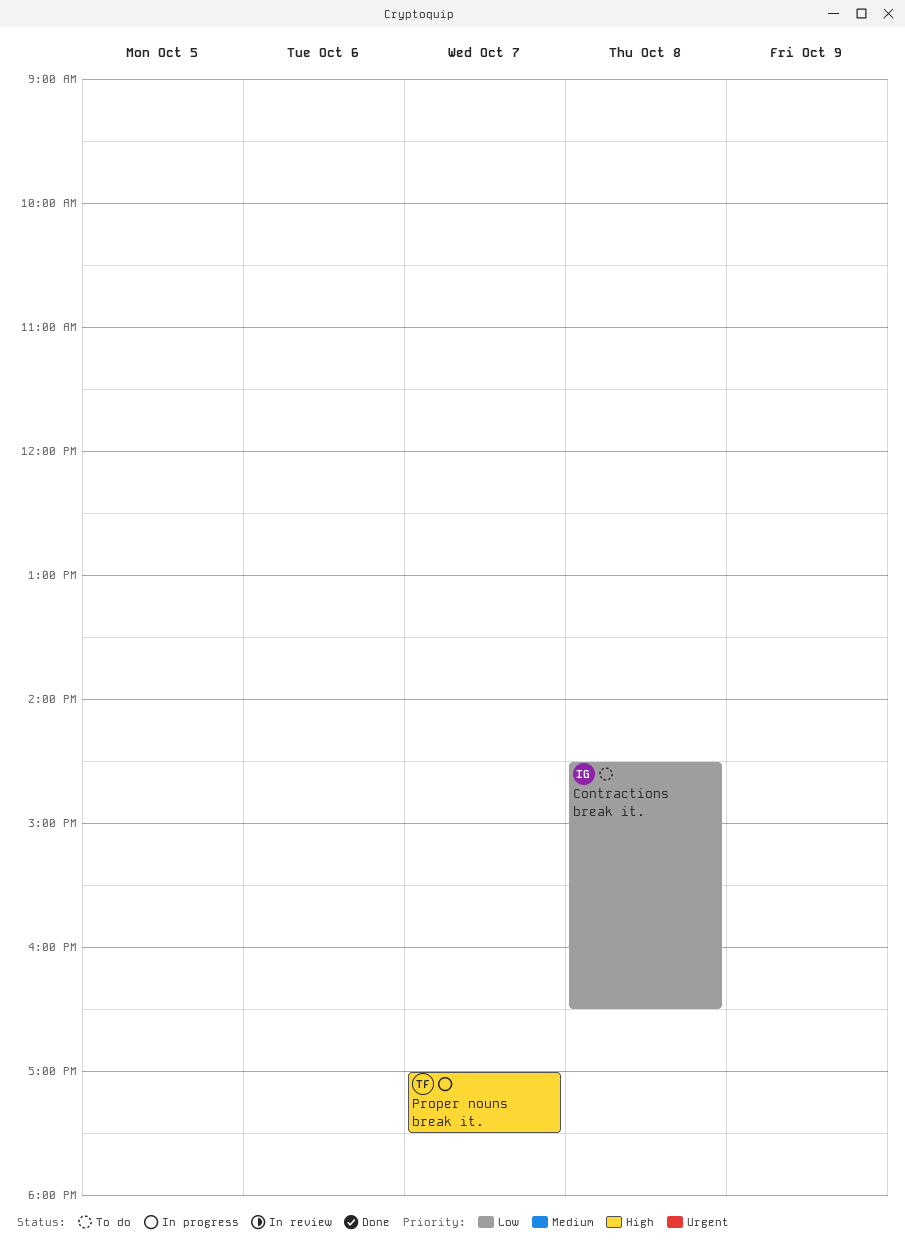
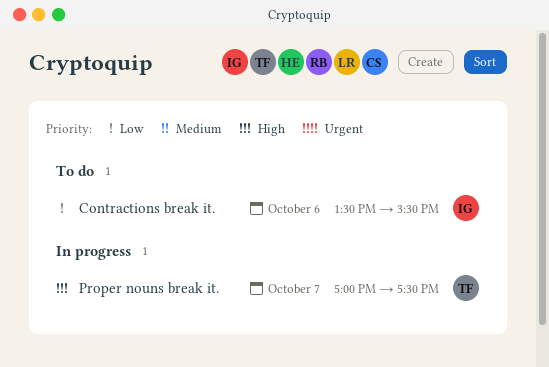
Contractions break it., day: Oct 8 -> Oct 6
Contractions break it., begins: 14:30 -> 13:30
Contractions break it., ends: 16:30 -> 15:30

